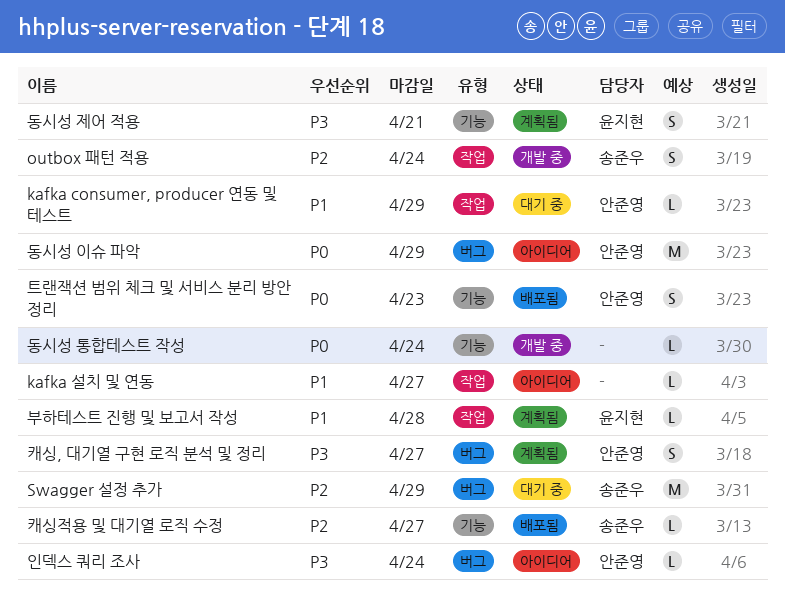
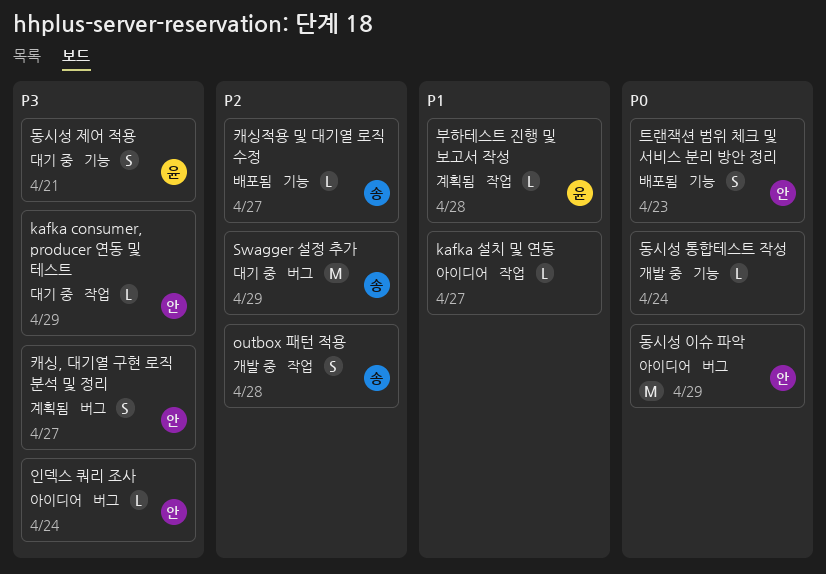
kafka consumer, producer 연동 및 테스트, priority: P1 -> P3
outbox 패턴 적용, due: Apr 24 -> Apr 28
동시성 제어 적용, status: 계획됨 -> 대기 중

